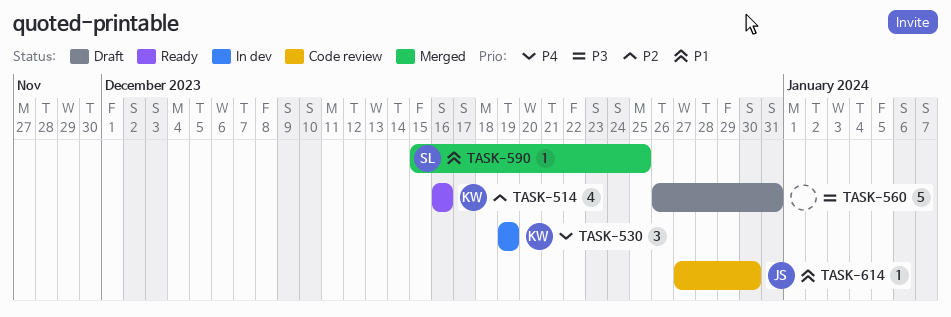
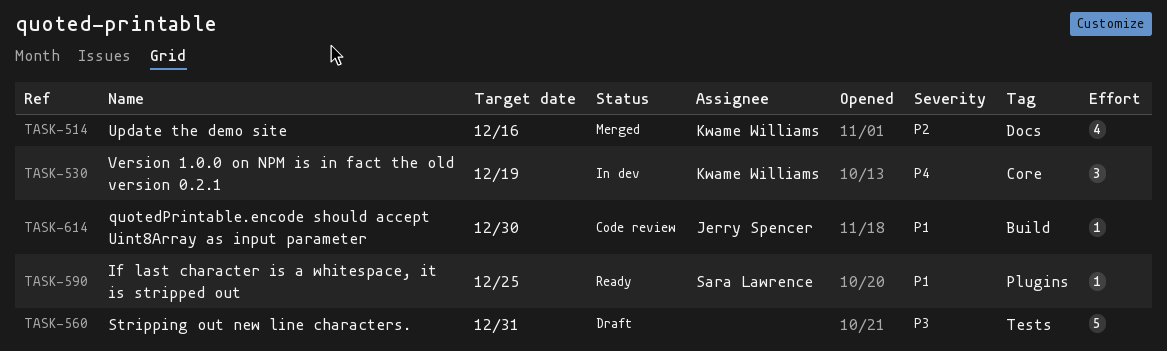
TASK-514, status: Ready -> Merged
TASK-590, status: Merged -> Ready

